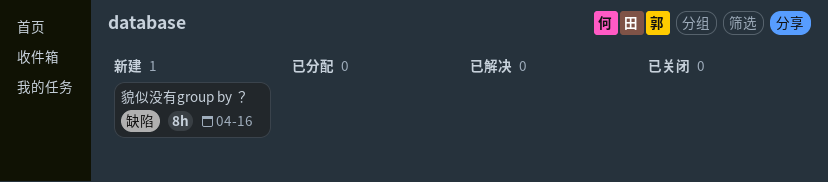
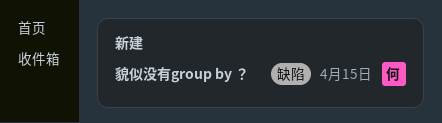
貌似没有group by ？, due: Apr 16 -> Apr 15

